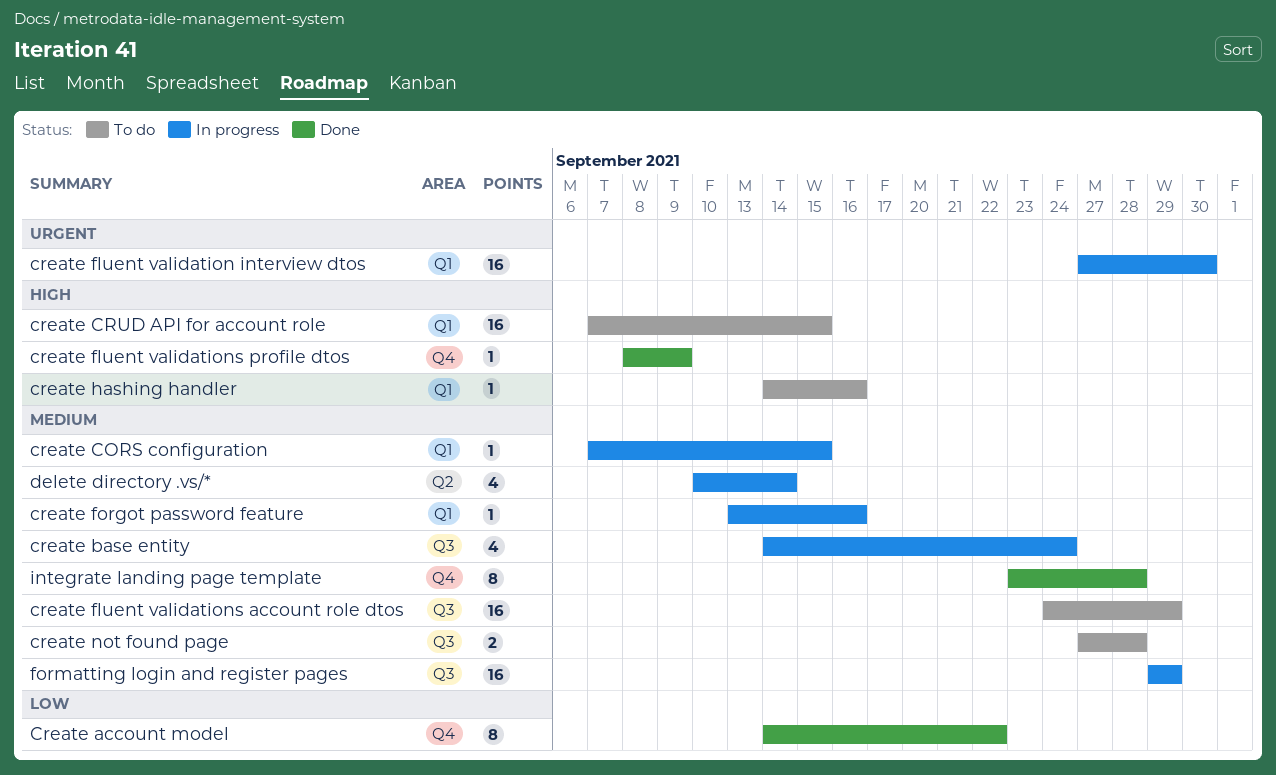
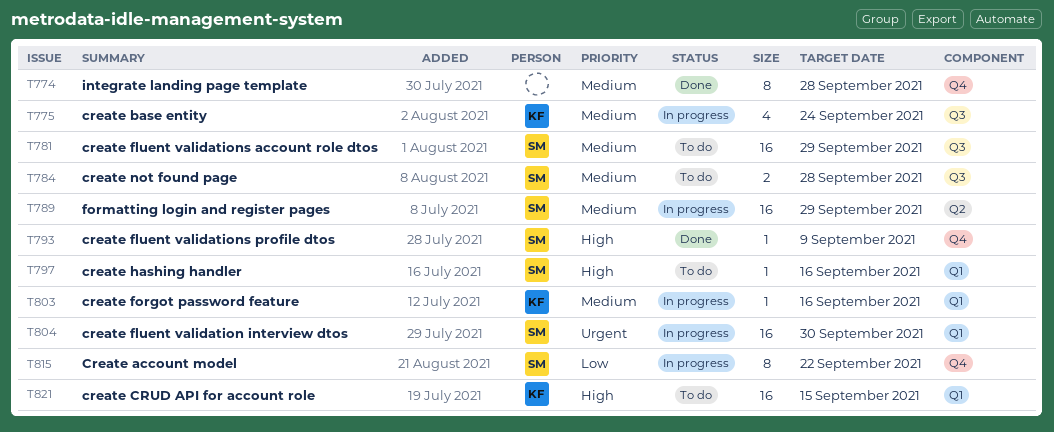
Create account model, status: Done -> In progress
create CORS configuration: present -> none
delete directory .vs/*: present -> none
formatting login and register pages, label: Q3 -> Q2

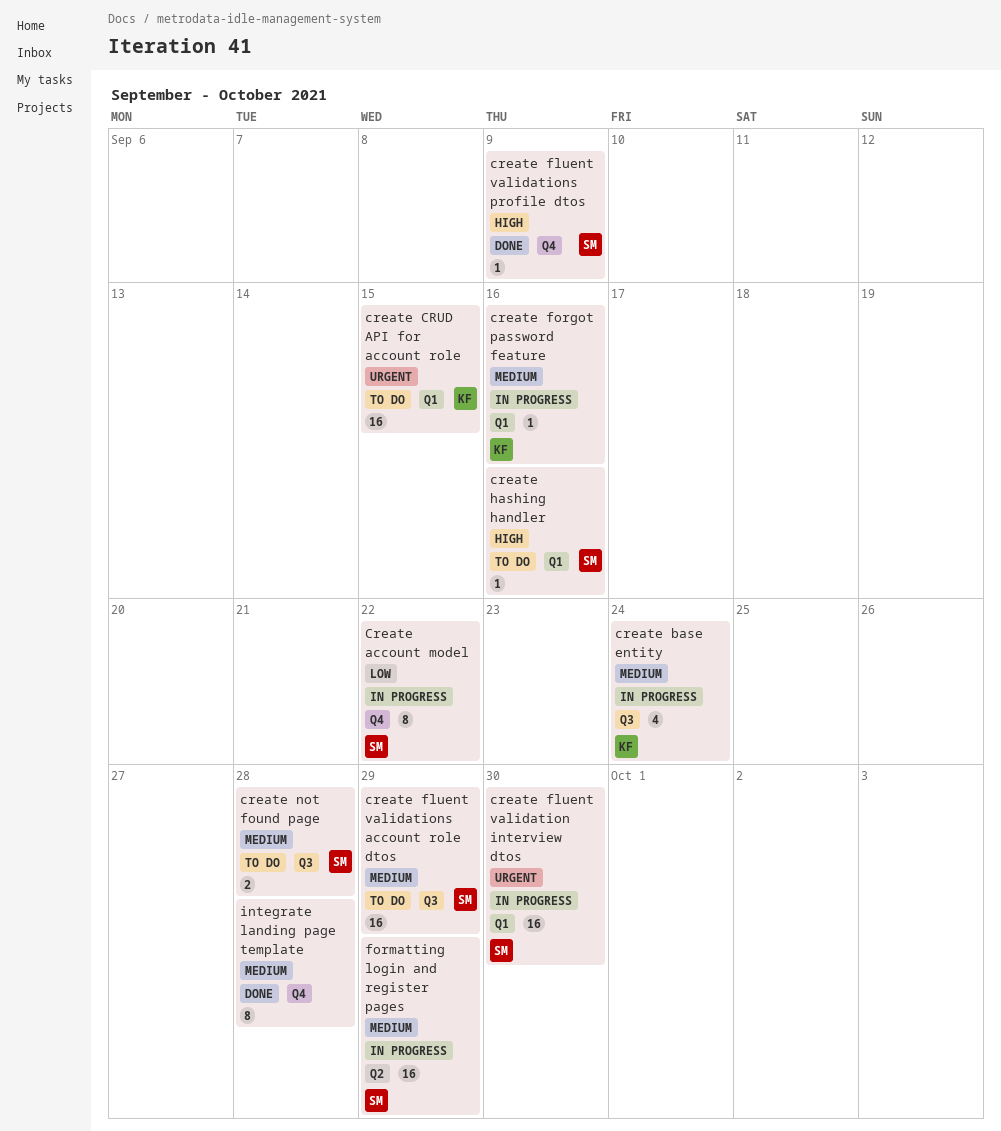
create CRUD API for account role, priority: High -> Urgent

